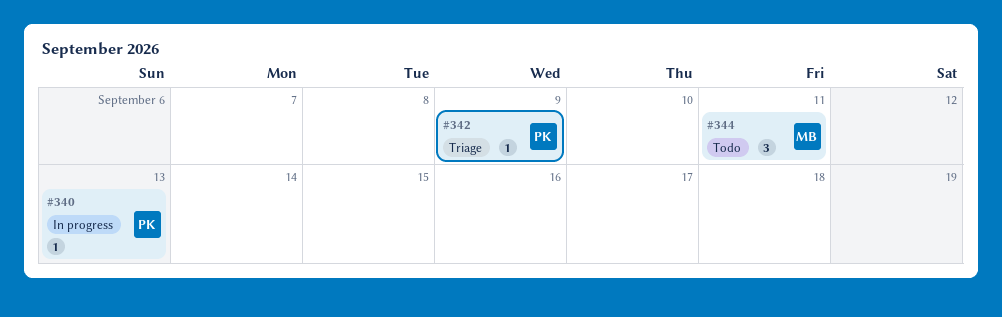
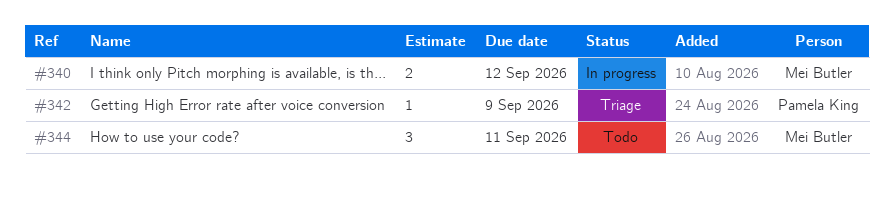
#340, owner: Pamela King -> Mei Butler
#340, estimate: 1 -> 2
#340, due: Sep 13 -> Sep 12

